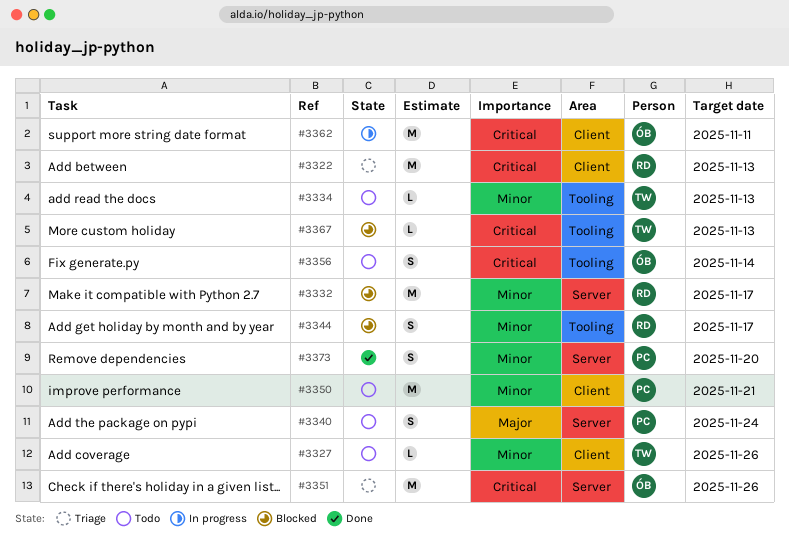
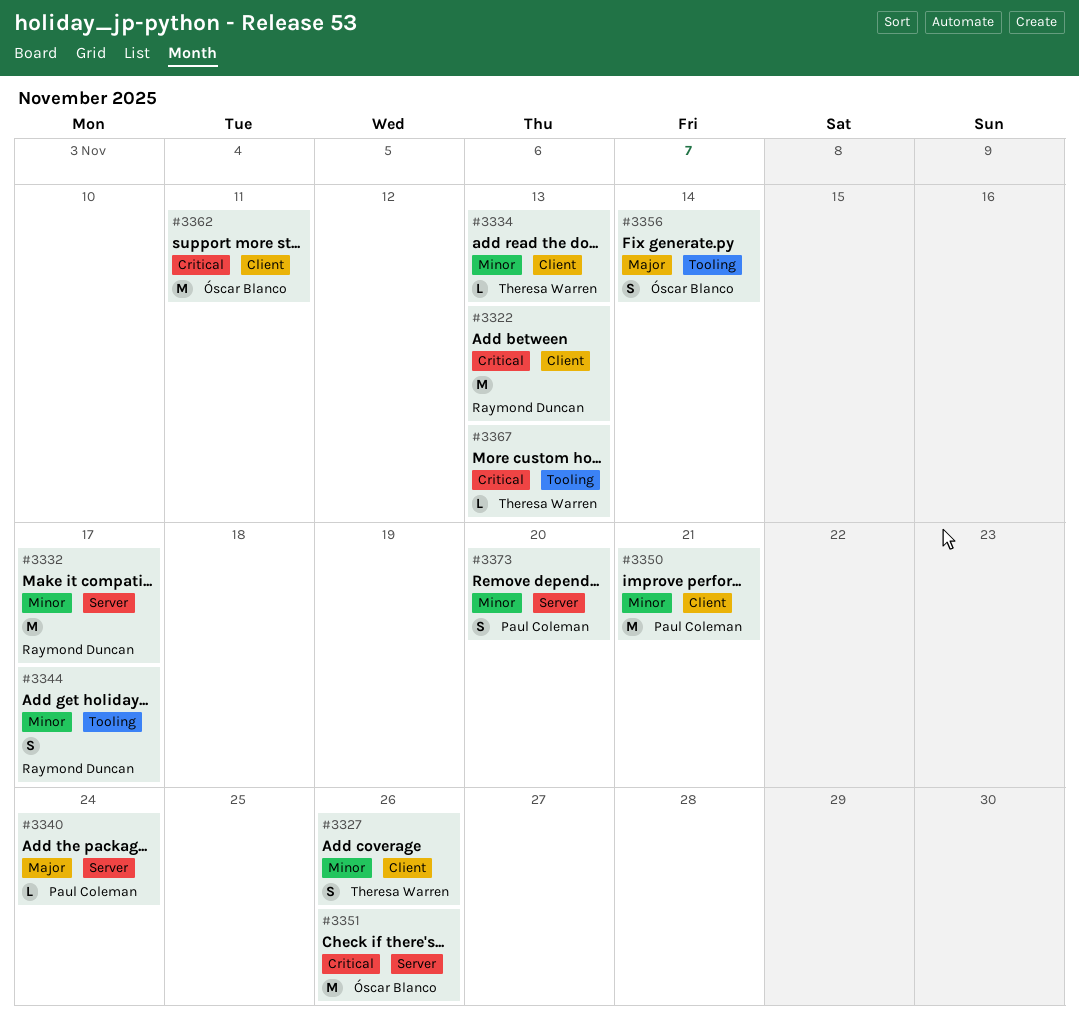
#3327, estimate: L -> S
#3334, label: Tooling -> Client
#3340, estimate: S -> L
#3356, priority: Critical -> Major

